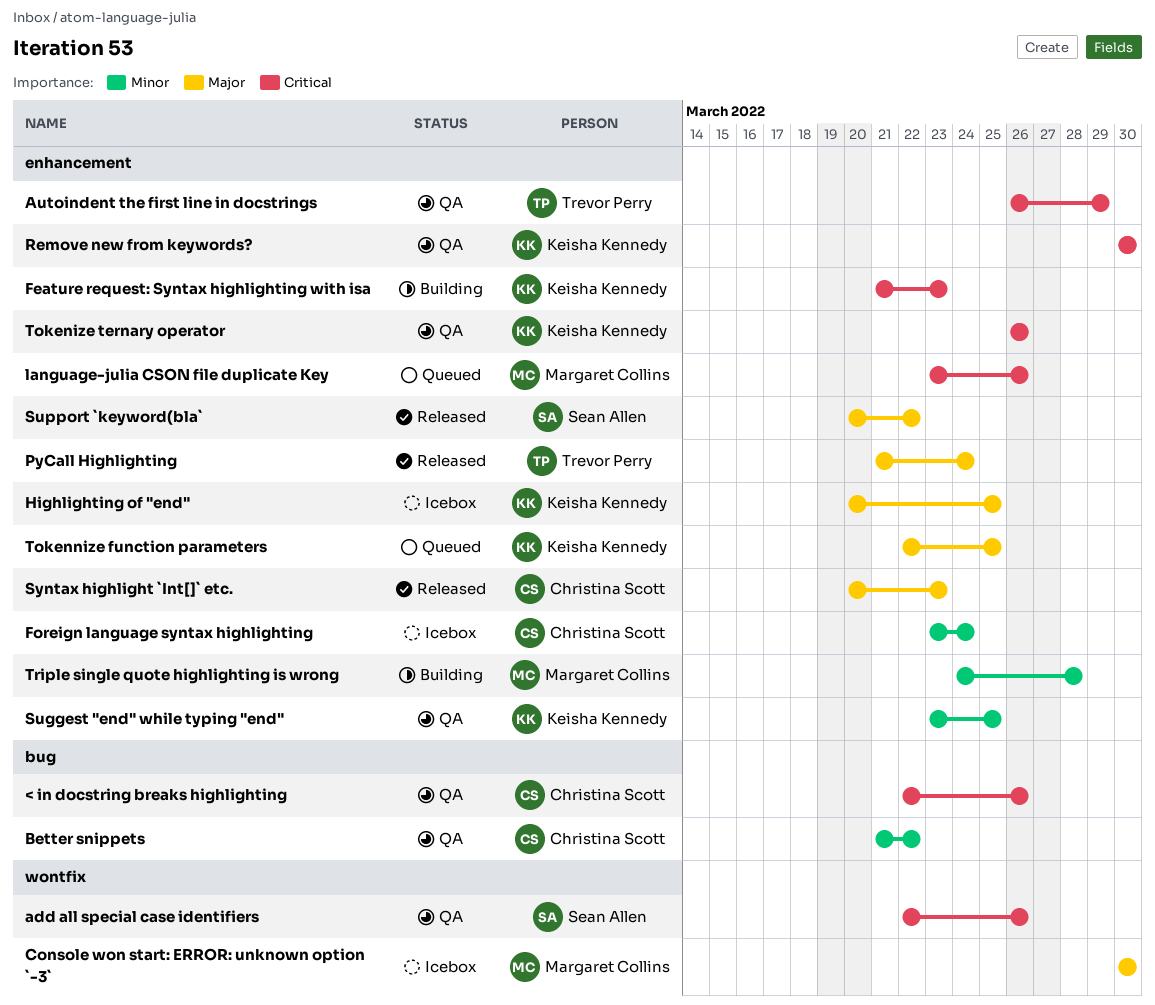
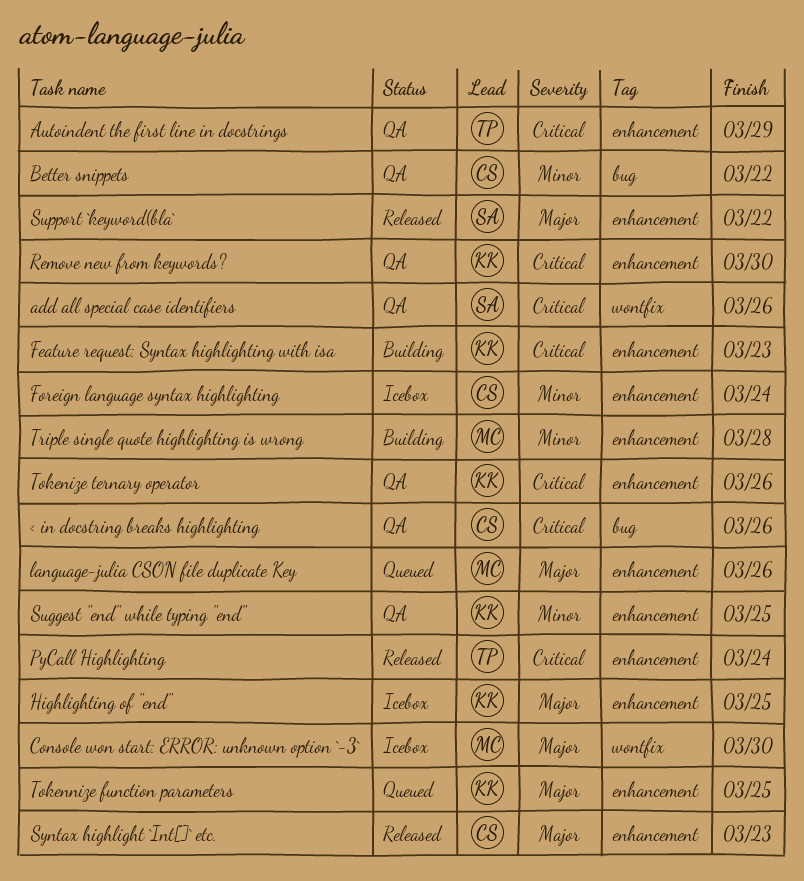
language-julia CSON file duplicate Key, priority: Critical -> Major
PyCall Highlighting, priority: Major -> Critical

